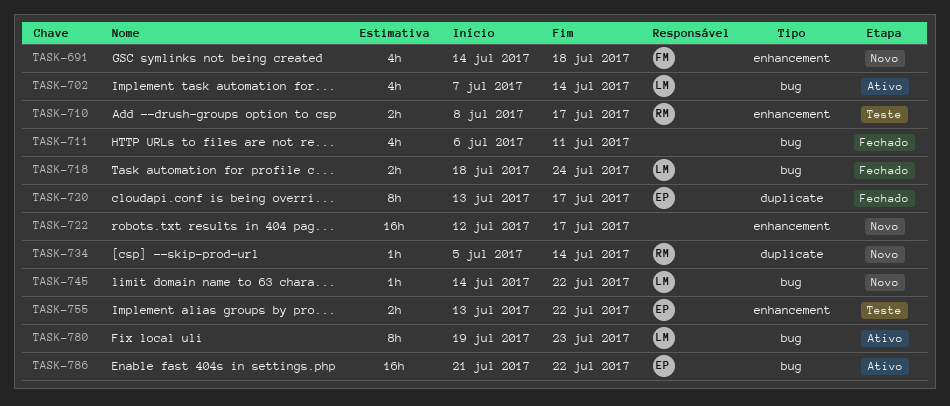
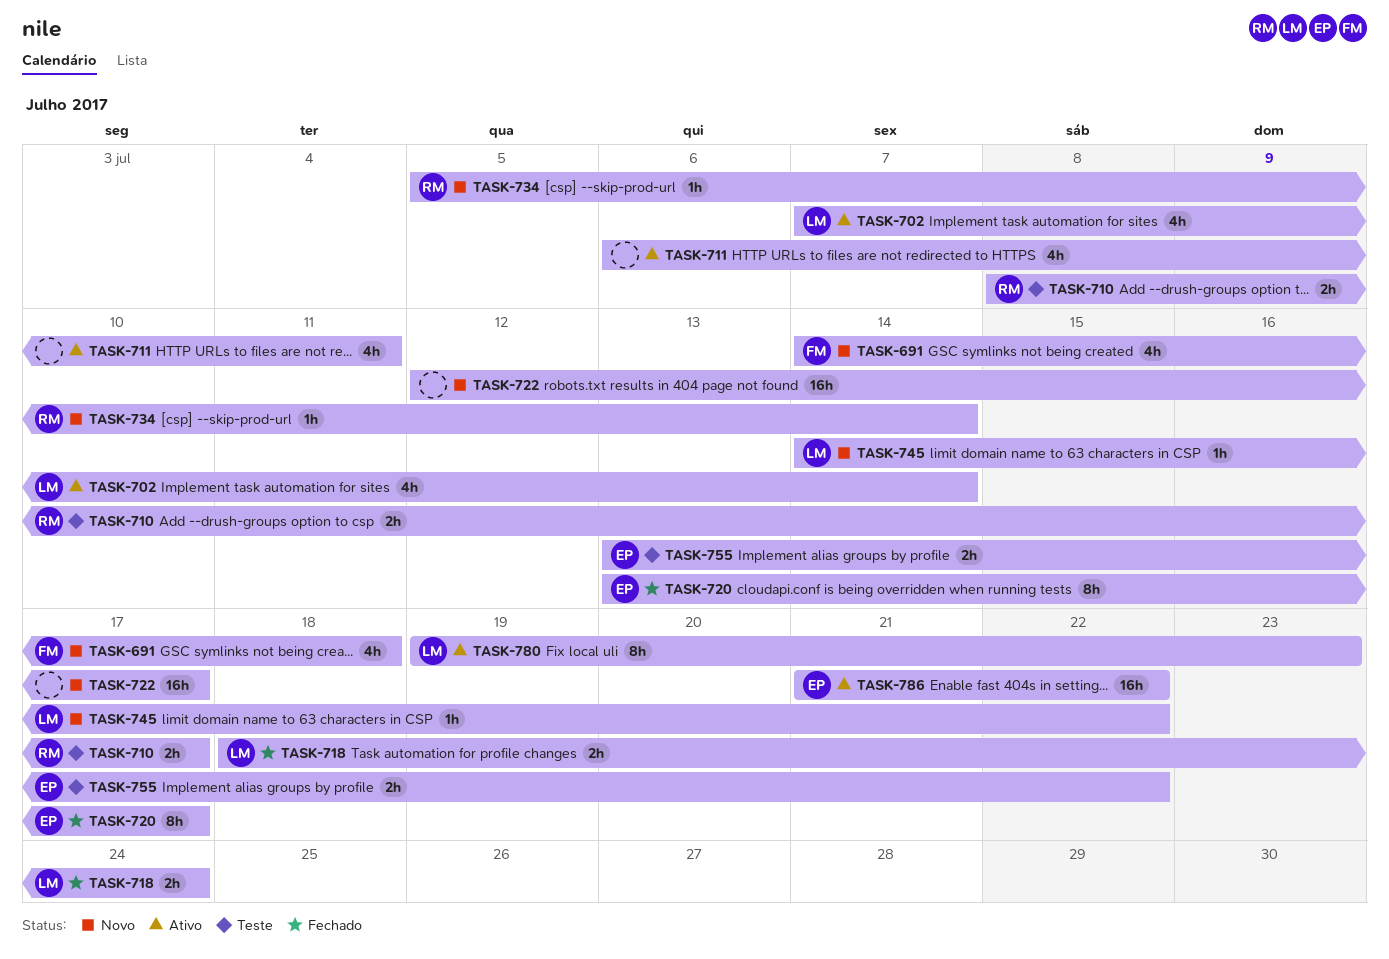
TASK-711, status: Fechado -> Ativo

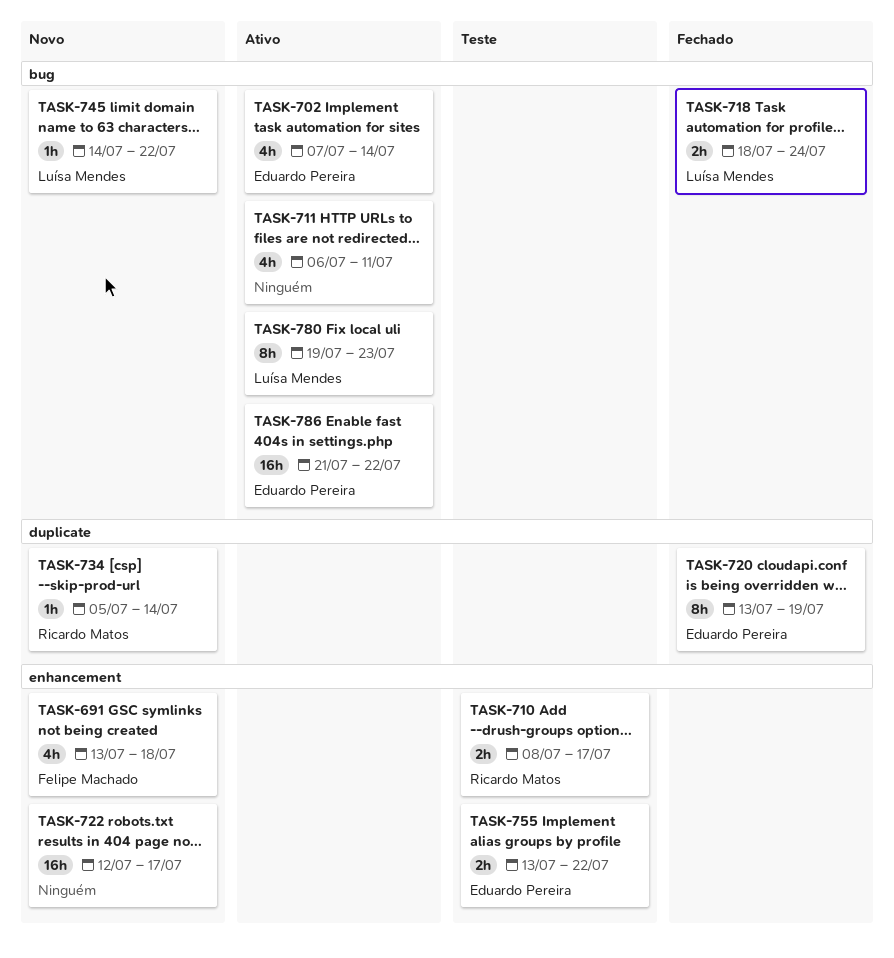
TASK-691, start: Jul 14 -> Jul 13
TASK-702, owner: Luísa Mendes -> Eduardo Pereira
TASK-720, due: Jul 17 -> Jul 19

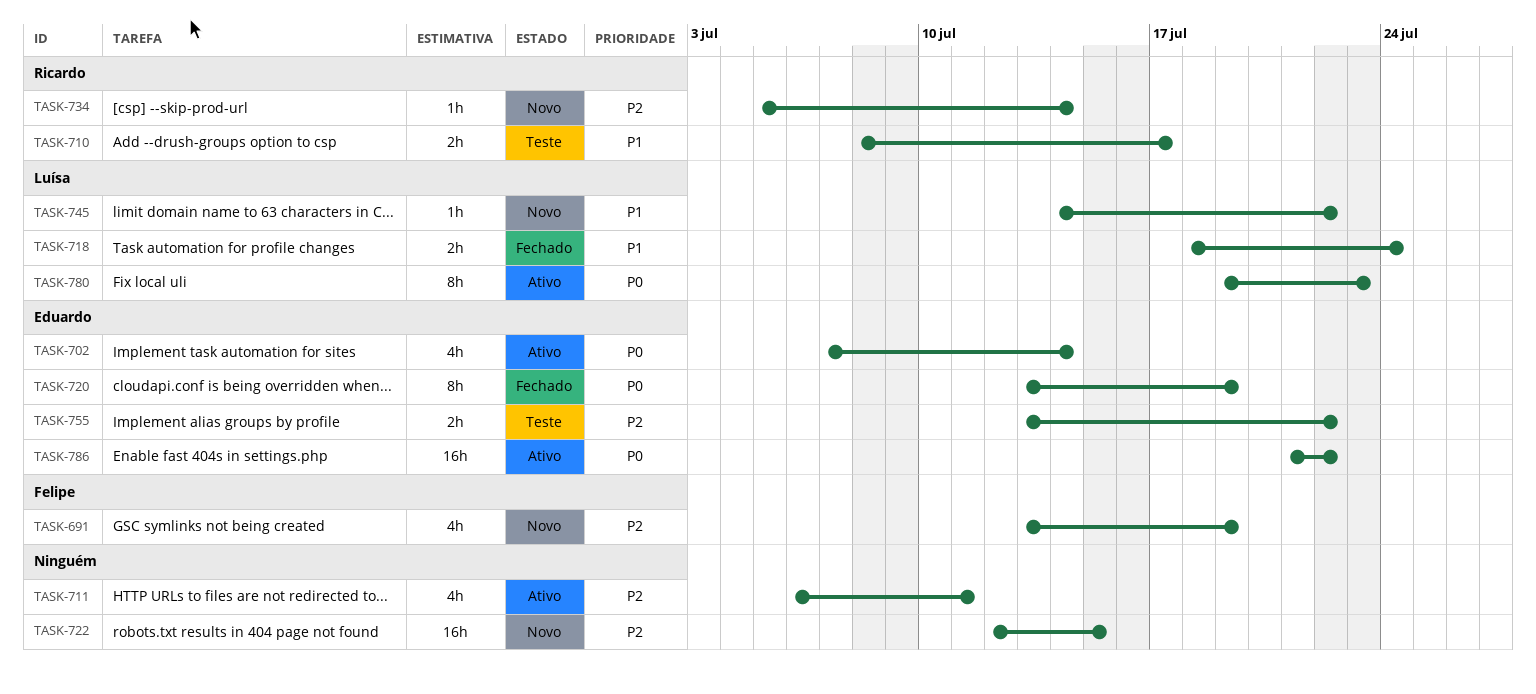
TASK-691, due: Jul 18 -> Jul 19
TASK-722, due: Jul 17 -> Jul 15

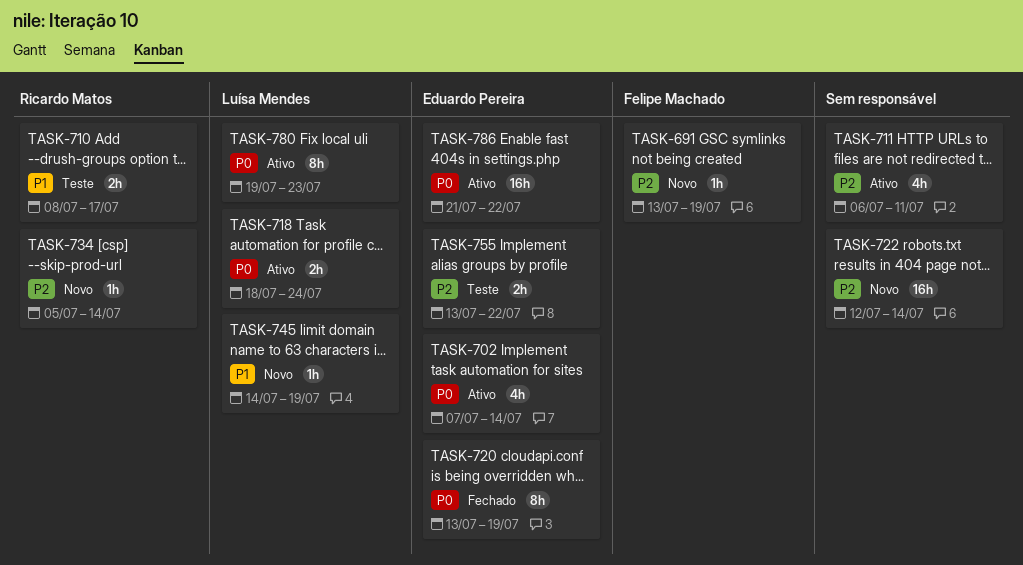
TASK-691, estimate: 4h -> 1h
TASK-718, status: Fechado -> Ativo
TASK-718, priority: P1 -> P0
TASK-722, due: Jul 15 -> Jul 14
TASK-745, due: Jul 22 -> Jul 19

